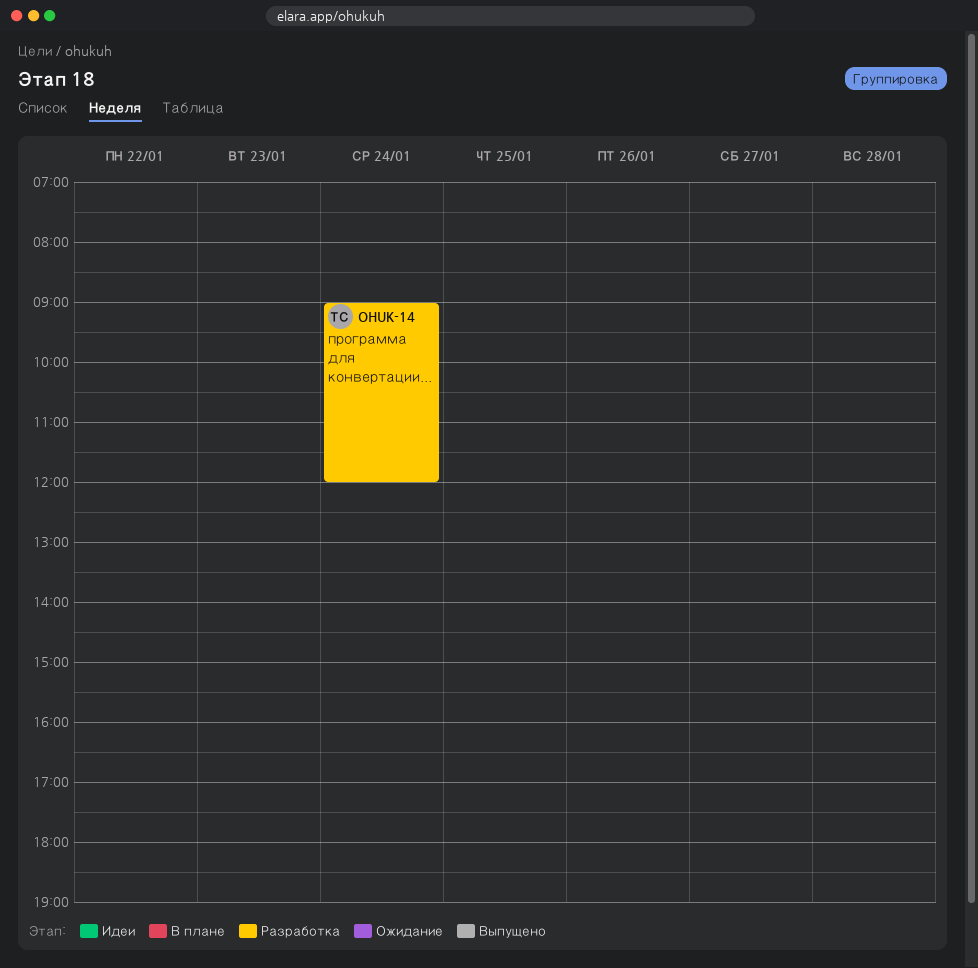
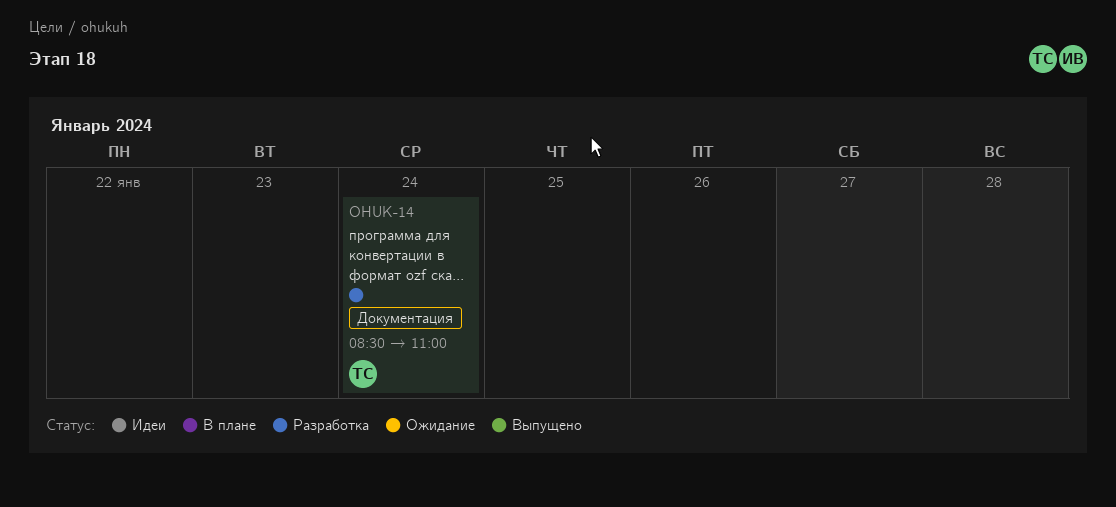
OHUK-14, begins: 09:00 -> 08:30
OHUK-14, ends: 12:00 -> 11:00

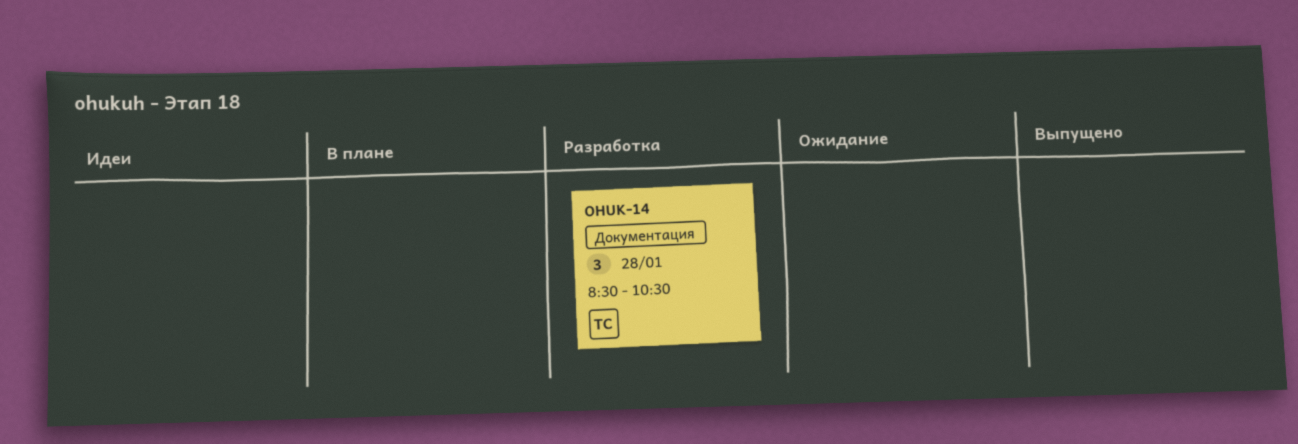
OHUK-14, day: Jan 24 -> Jan 28
OHUK-14, ends: 11:00 -> 10:30

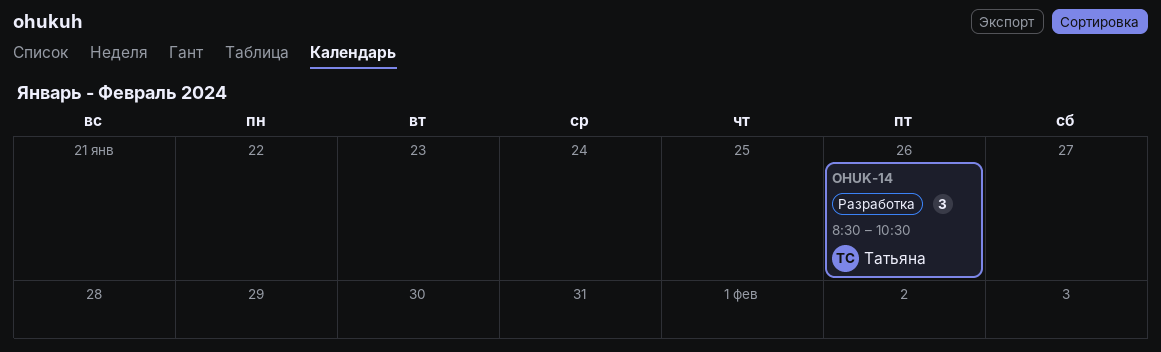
OHUK-14, day: Jan 28 -> Jan 26

